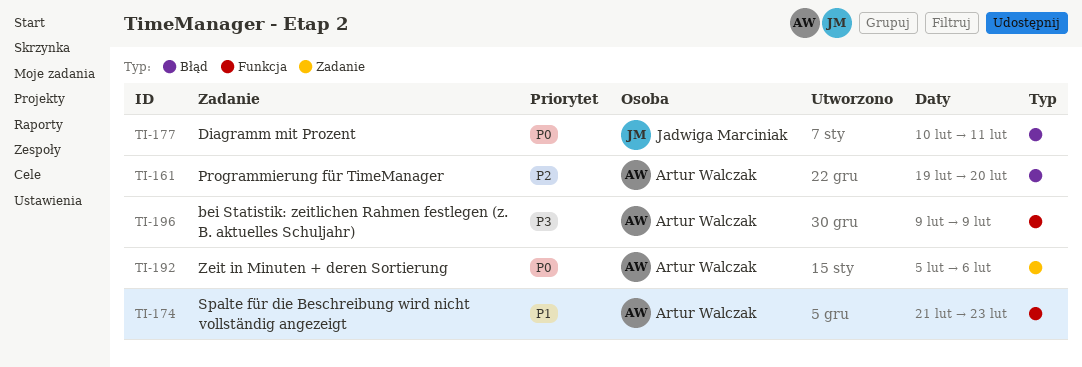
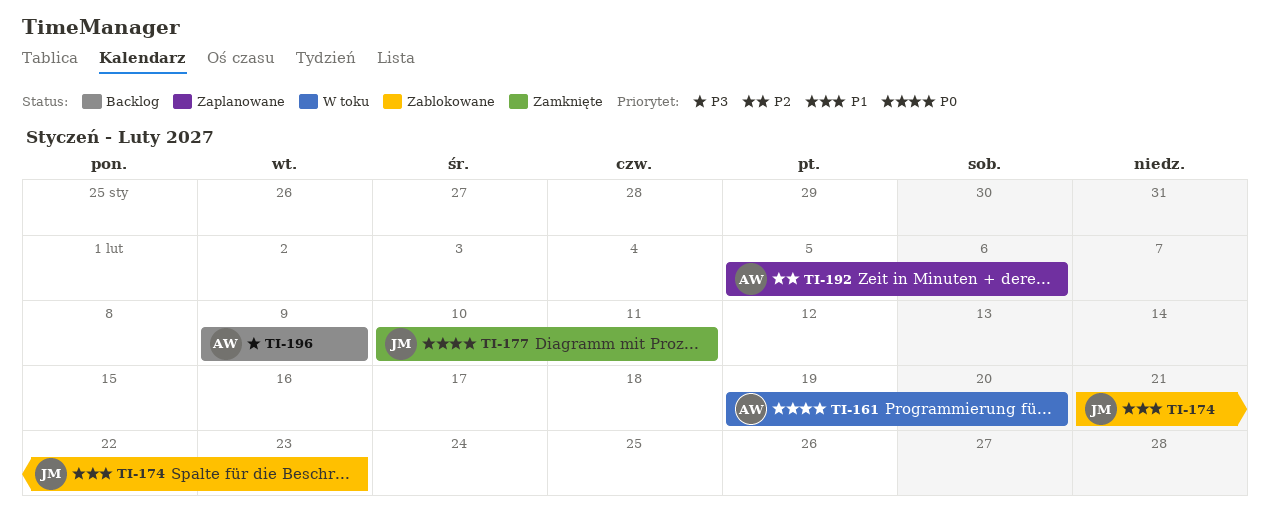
TI-161, priority: P2 -> P0
TI-174, owner: Artur Walczak -> Jadwiga Marciniak
TI-192, priority: P0 -> P2

